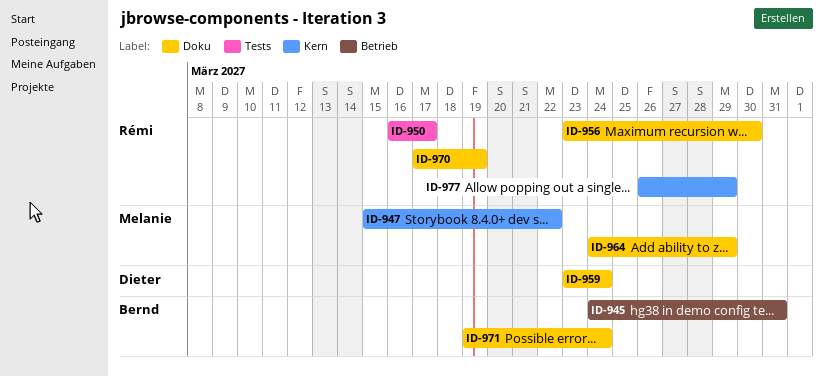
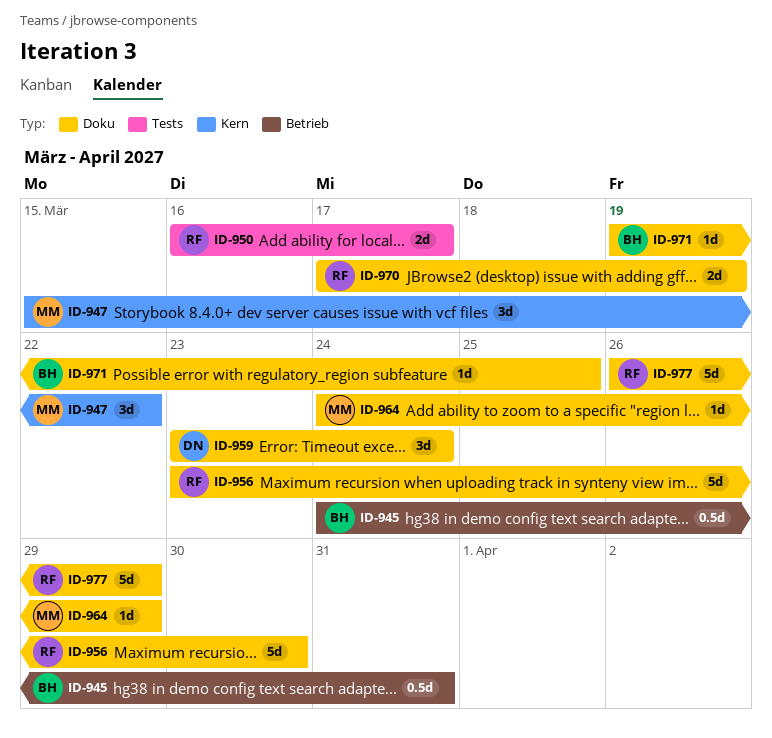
ID-971, due: Mar 24 -> Mar 25
ID-977, label: Kern -> Doku

